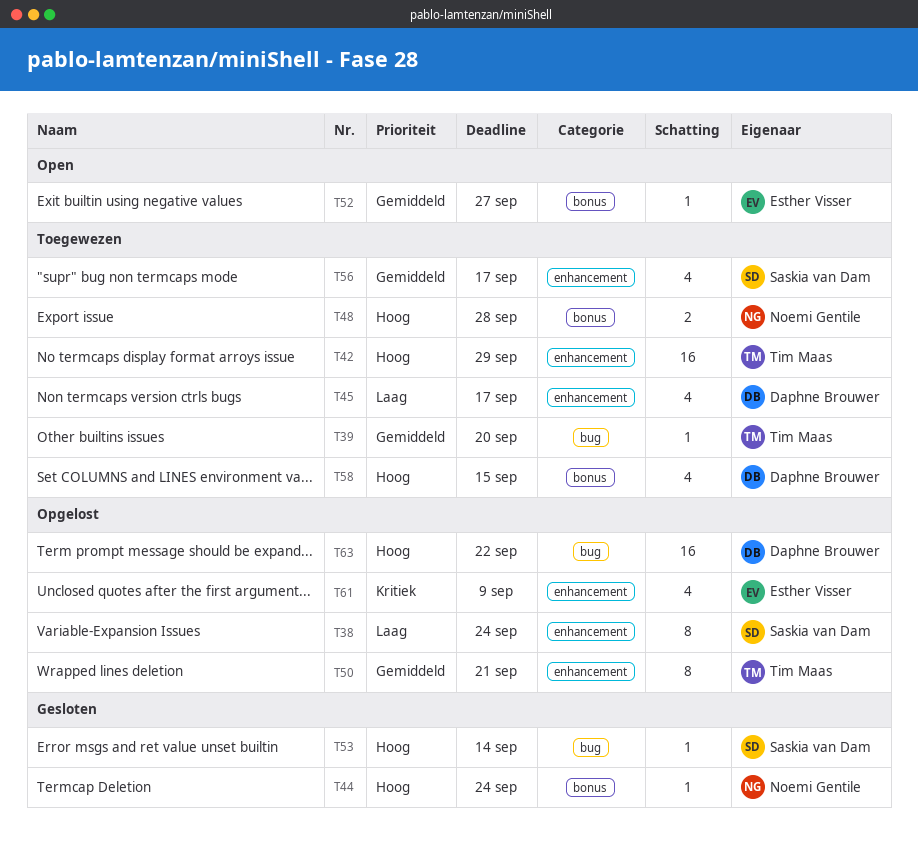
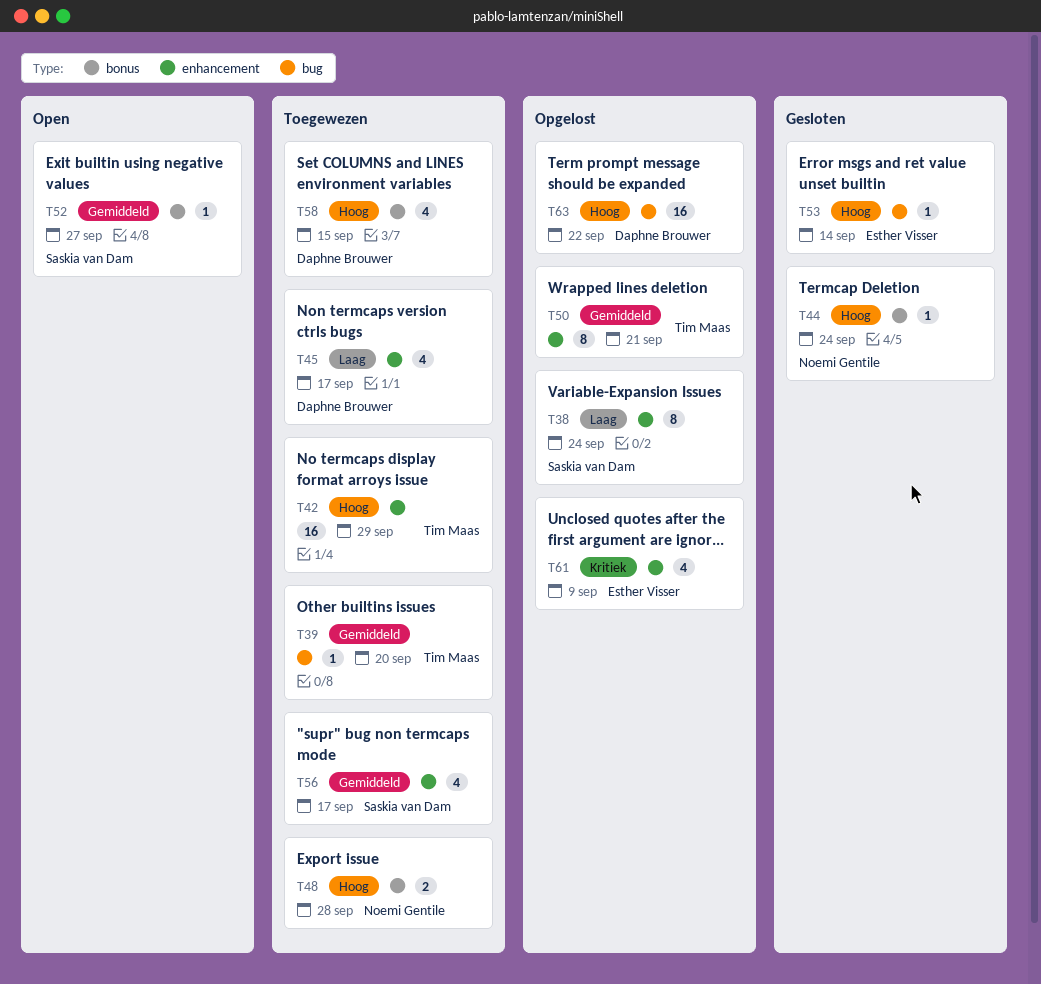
T52, owner: Esther Visser -> Saskia van Dam
T53, owner: Saskia van Dam -> Esther Visser

